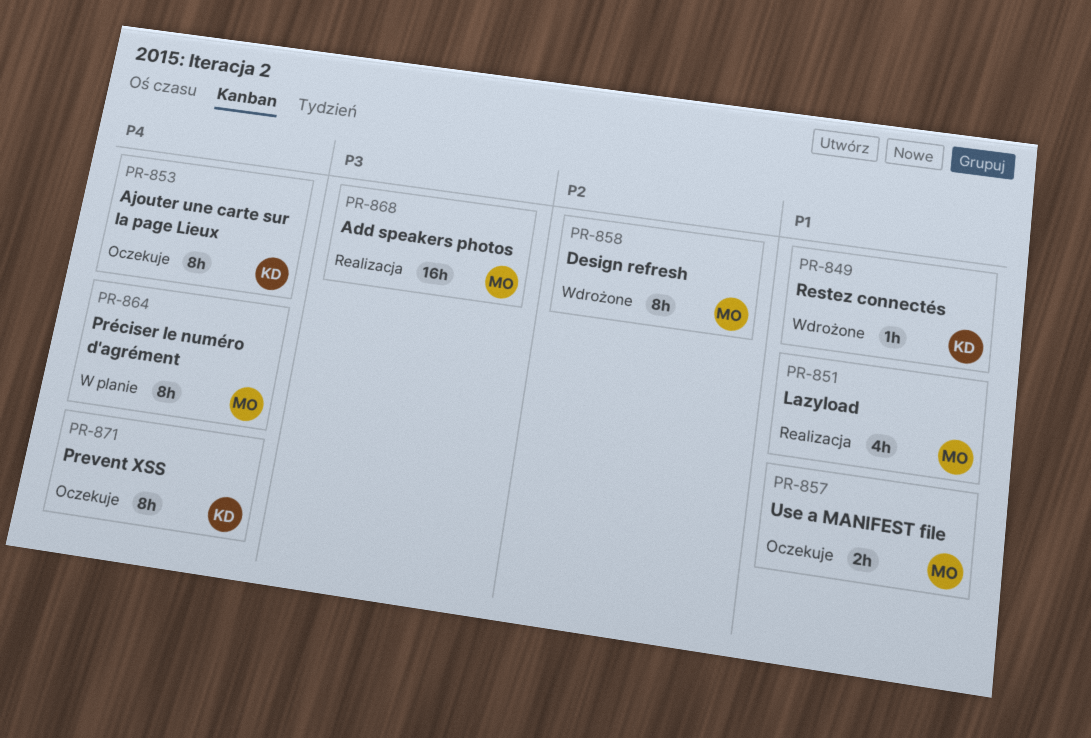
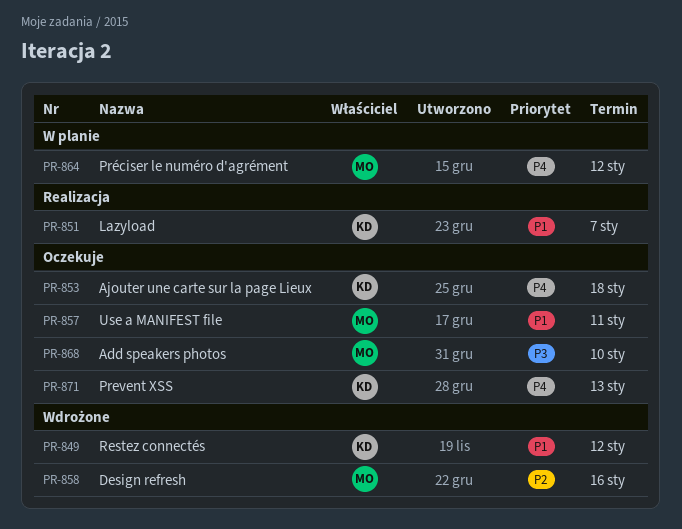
PR-851, owner: MO -> KD
PR-868, status: Realizacja -> Oczekuje

